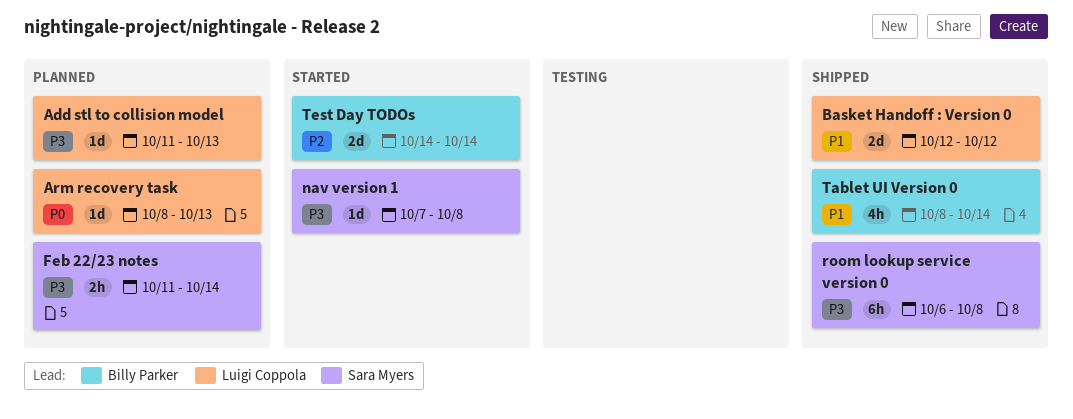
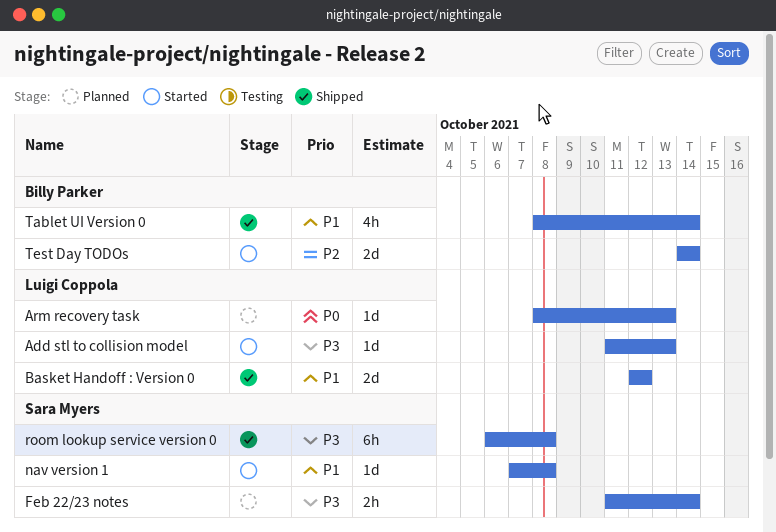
Add stl to collision model, status: Planned -> Started
nav version 1, priority: P3 -> P1

